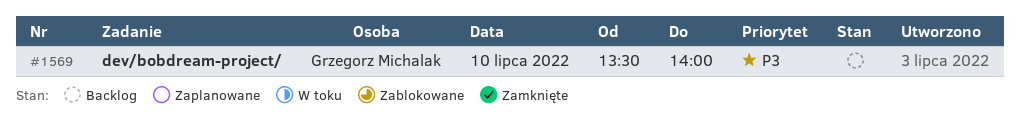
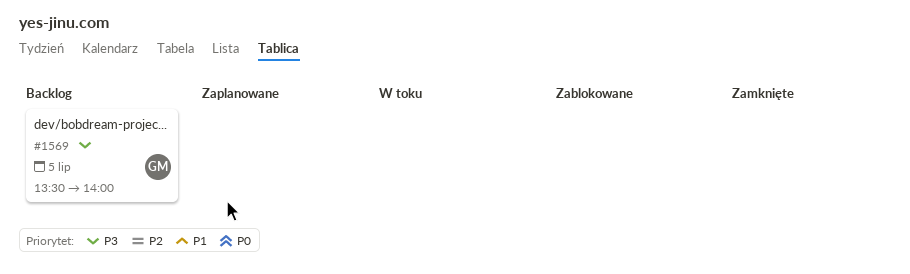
#1569, day: Jul 10 -> Jul 5

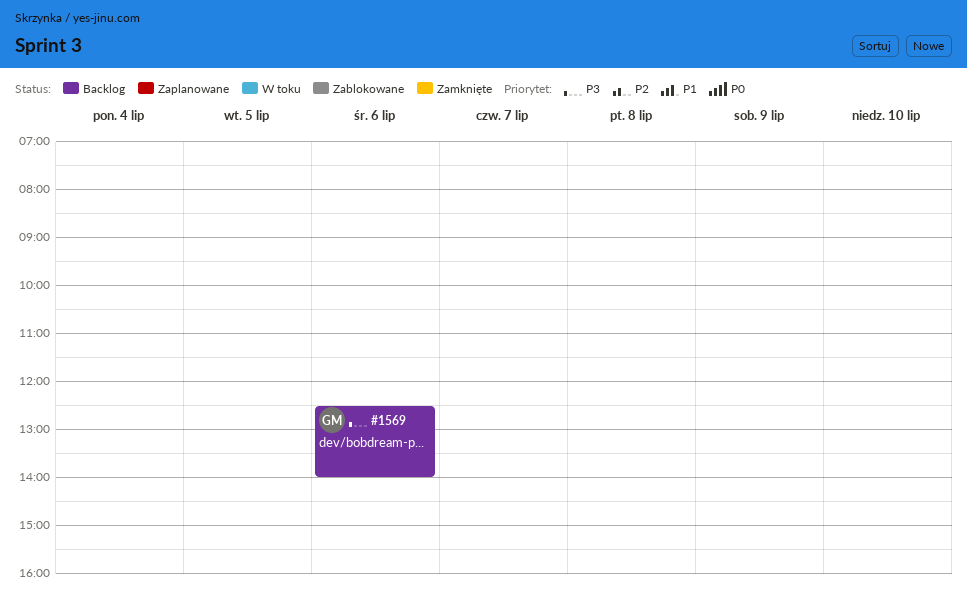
#1569, day: Jul 5 -> Jul 6
#1569, begins: 13:30 -> 12:30

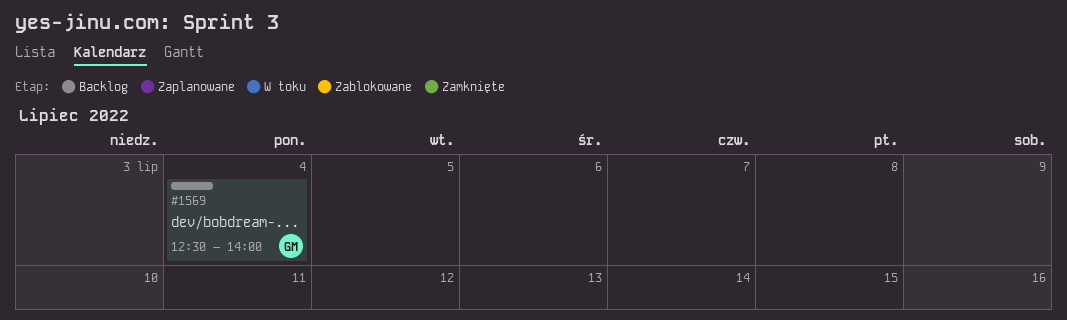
#1569, day: Jul 6 -> Jul 4

